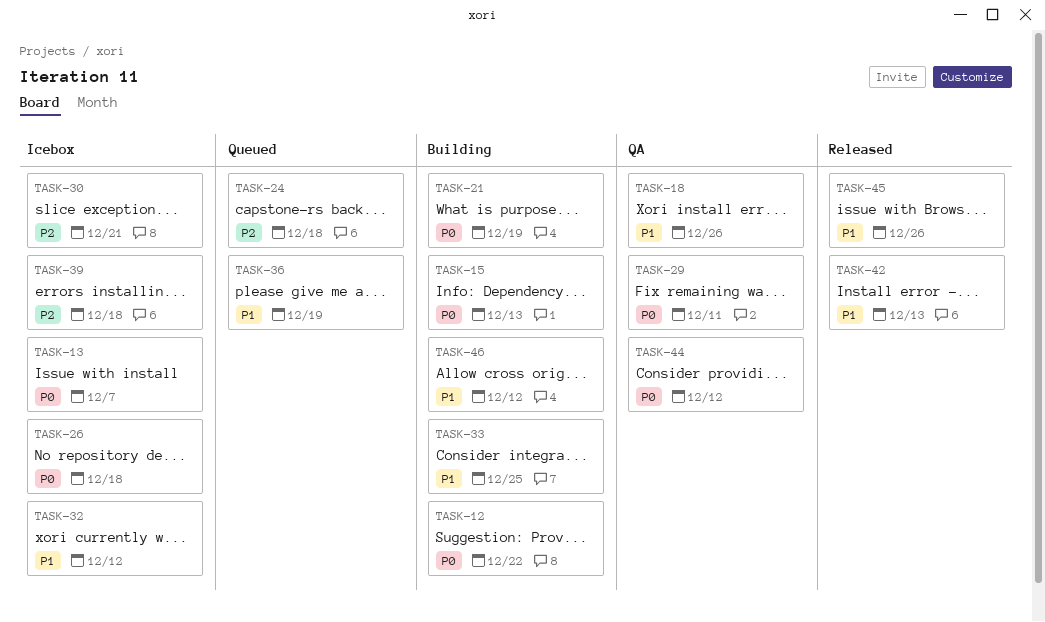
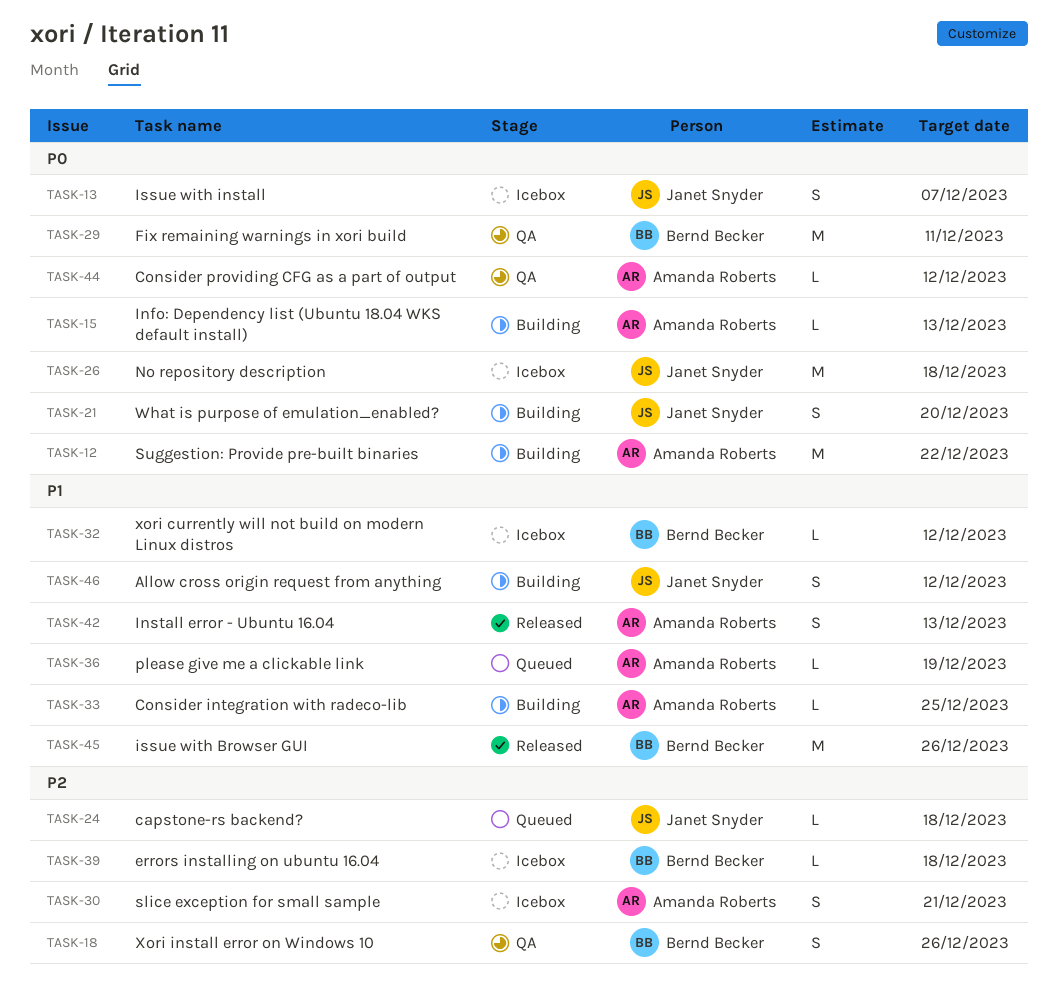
TASK-18, priority: P1 -> P2
TASK-21, due: Dec 19 -> Dec 20

